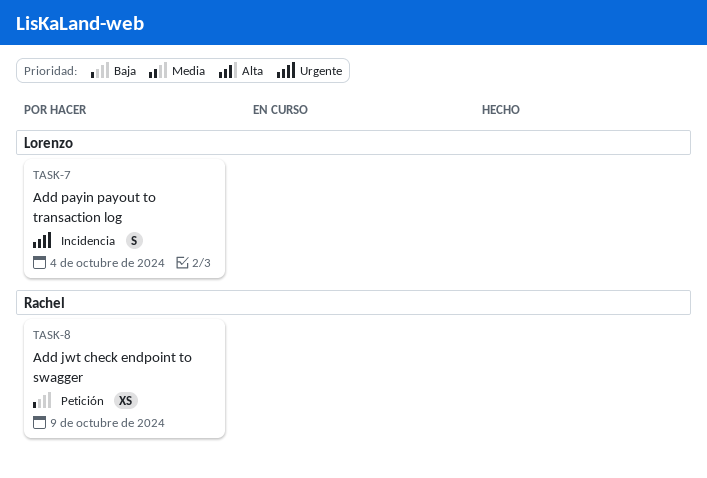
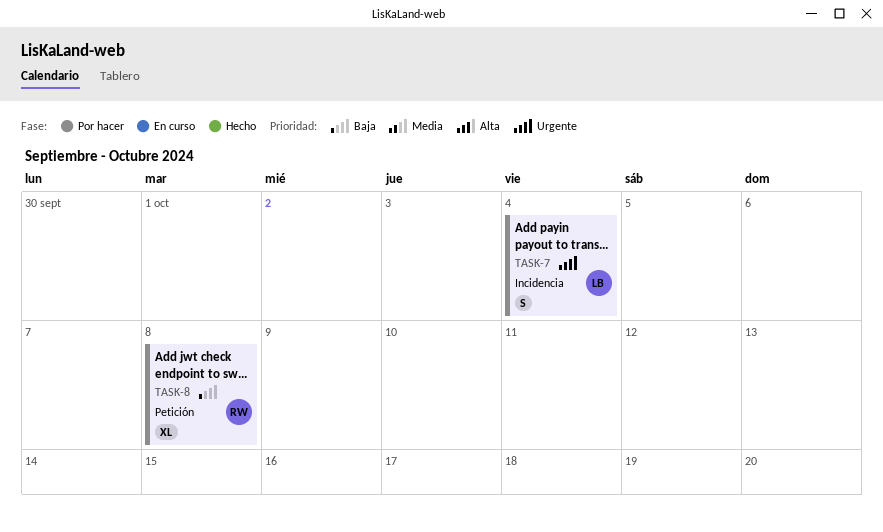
TASK-8, estimate: XS -> XL
TASK-8, due: Oct 9 -> Oct 8

